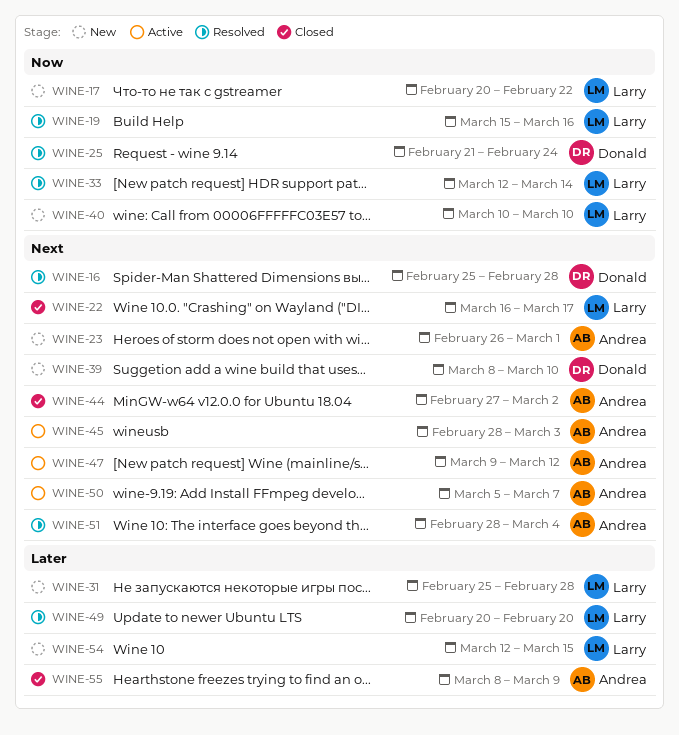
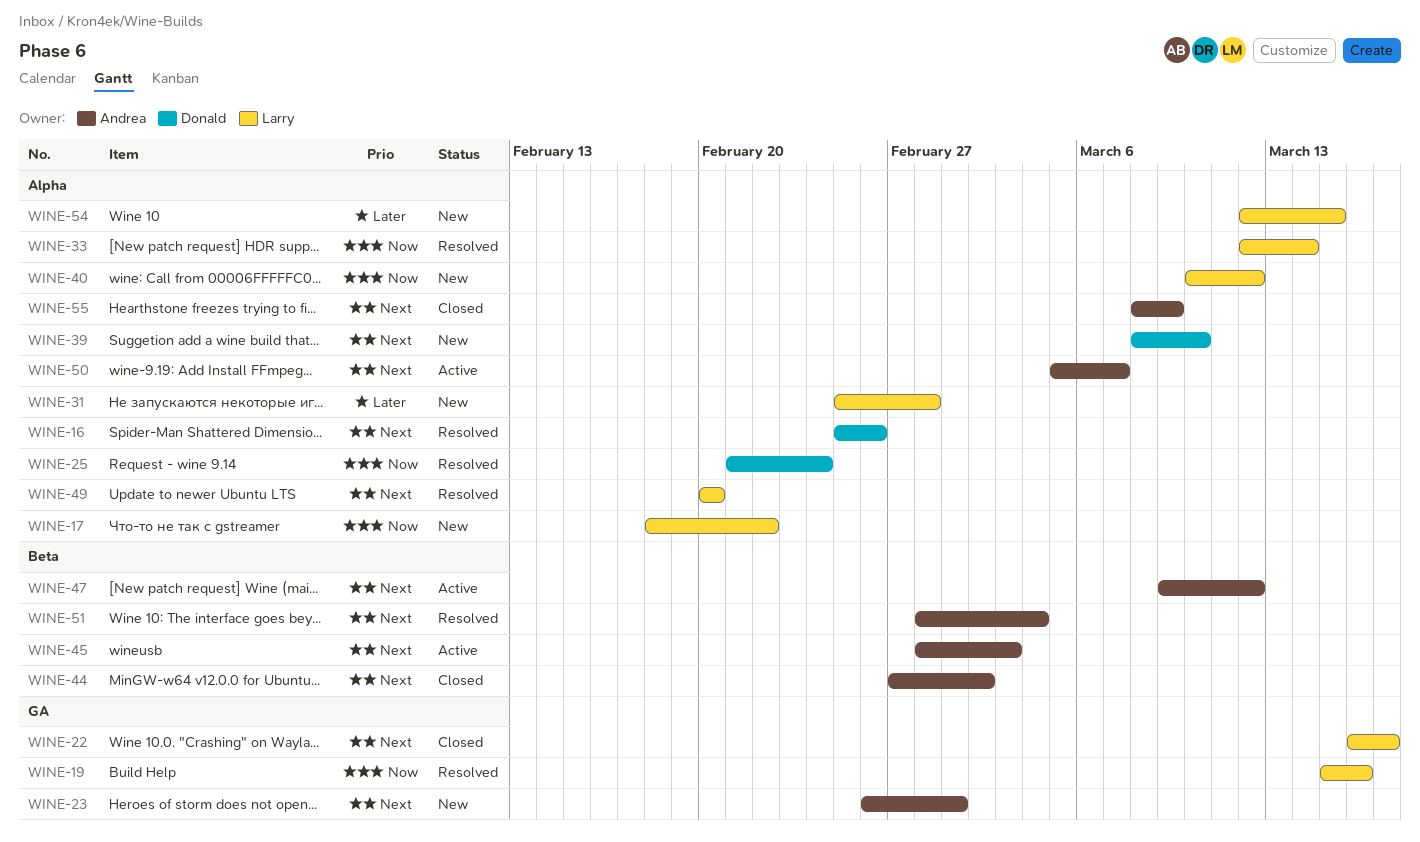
WINE-16, due: Feb 28 -> Feb 26
WINE-17, start: Feb 20 -> Feb 18
WINE-40, due: Mar 10 -> Mar 12
WINE-49, priority: Later -> Next
WINE-55, priority: Later -> Next

